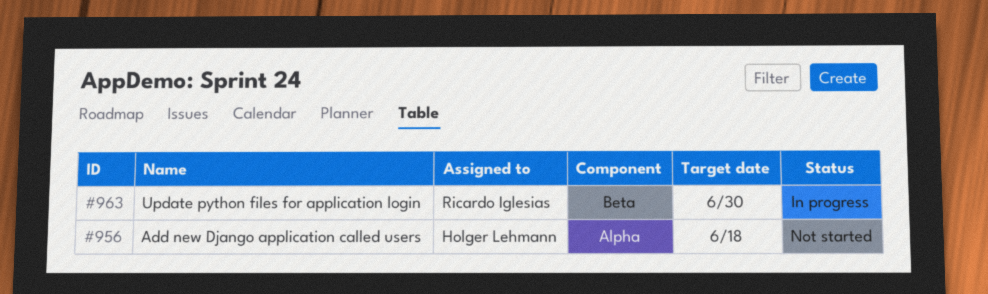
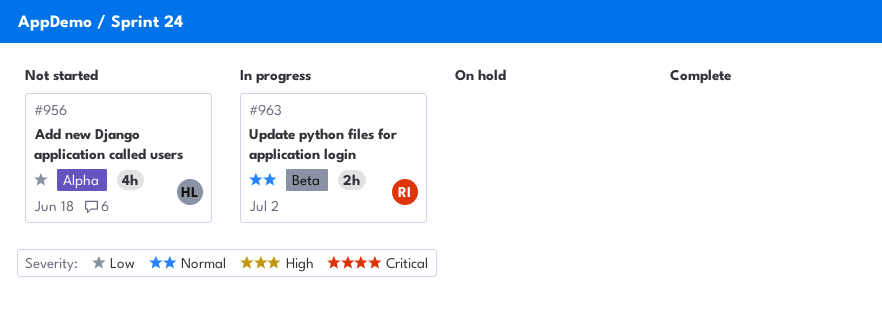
#963, due: Jun 30 -> Jul 2

